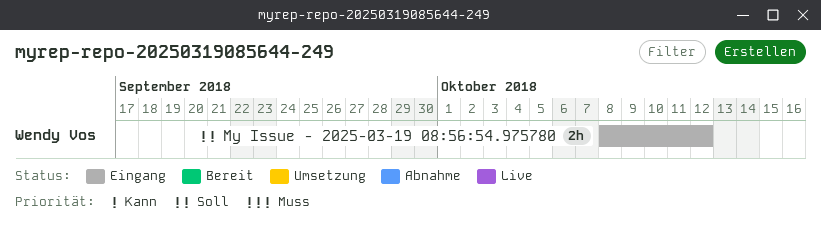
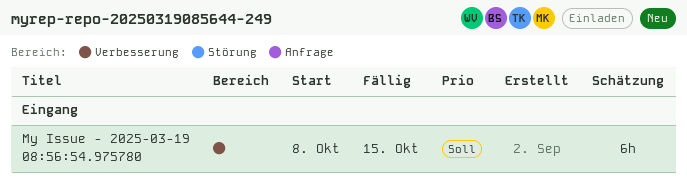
My Issue - 2025-03-19 08:56:54.975780, estimate: 2h -> 6h
My Issue - 2025-03-19 08:56:54.975780, due: Oct 12 -> Oct 15

